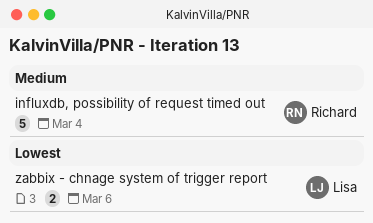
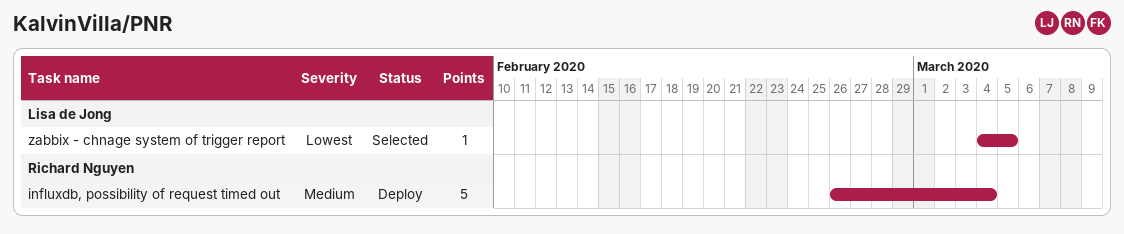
zabbix - chnage system of trigger report, estimate: 2 -> 1
zabbix - chnage system of trigger report, due: Mar 6 -> Mar 5

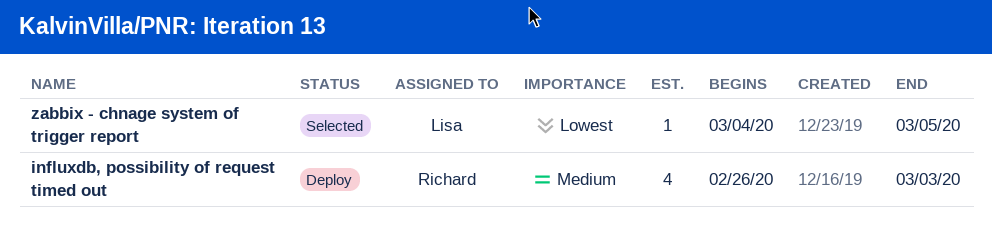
influxdb, possibility of request timed out, estimate: 5 -> 4
influxdb, possibility of request timed out, due: Mar 4 -> Mar 3

